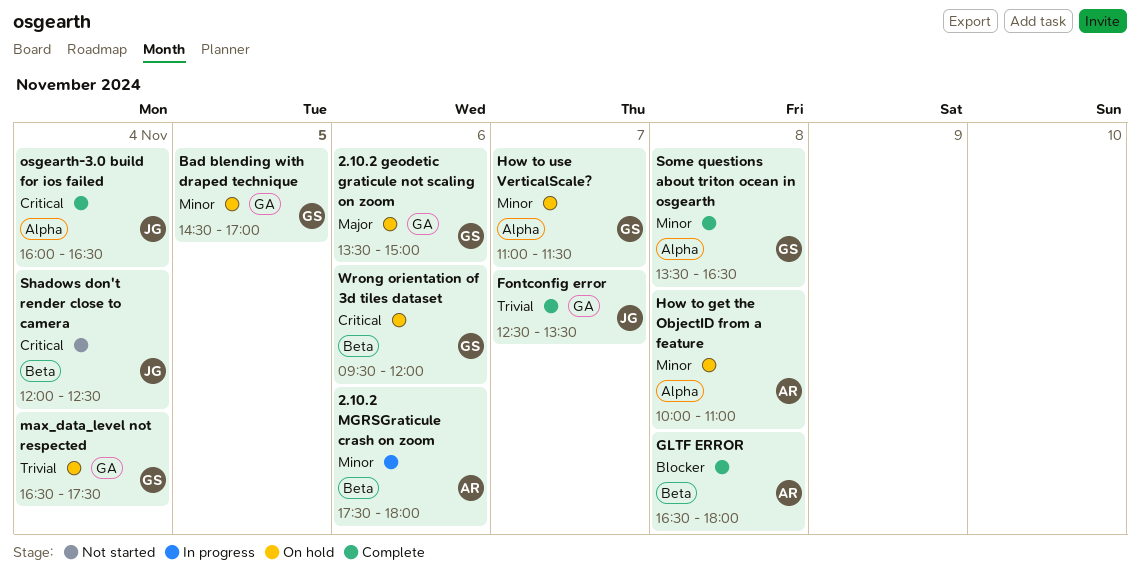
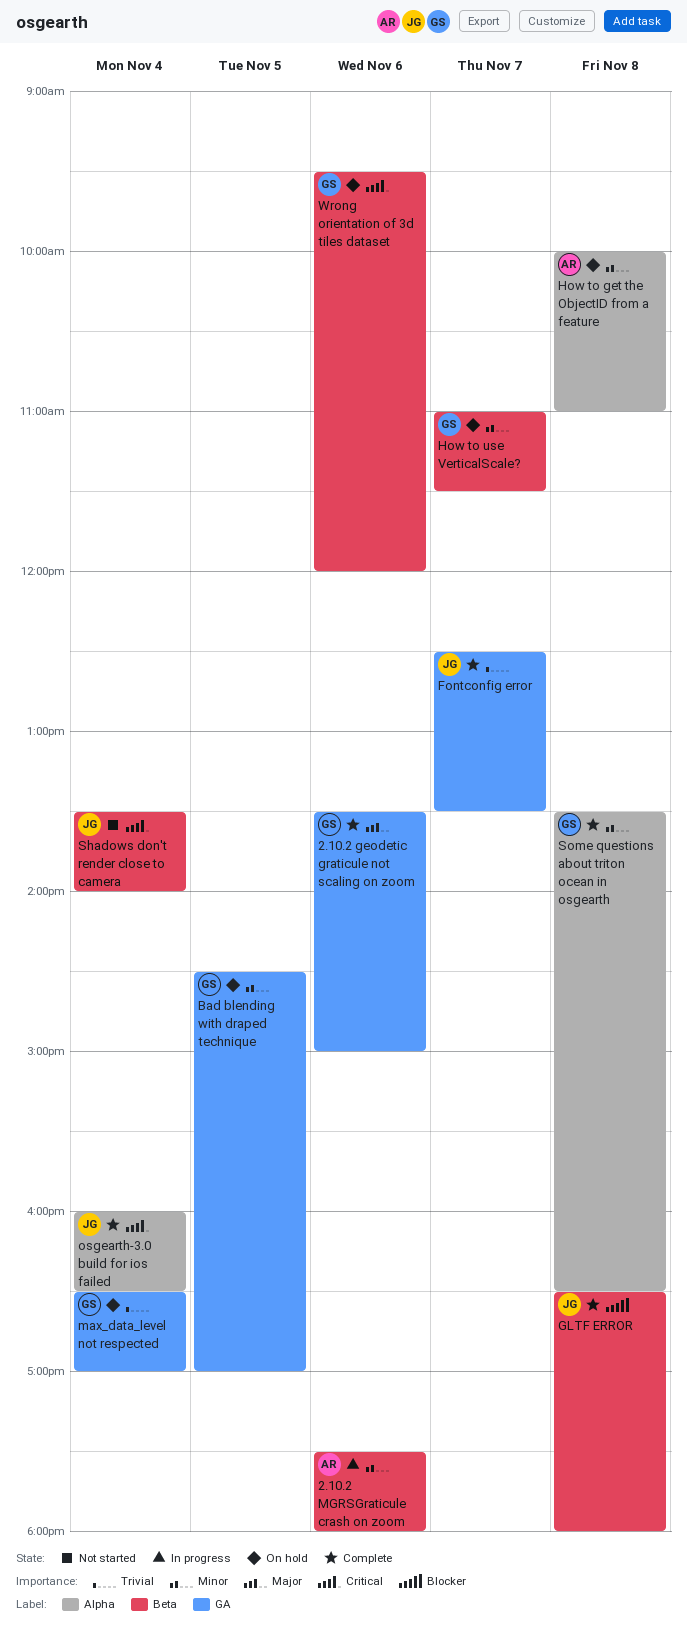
2.10.2 geodetic graticule not scaling on zoom, status: On hold -> Complete
GLTF ERROR, owner: AR -> JG
How to use VerticalScale?, label: Alpha -> Beta
max_data_level not respected, ends: 17:30 -> 17:00
Shadows don't render close to camera, begins: 12:00 -> 13:30
Shadows don't render close to camera, ends: 12:30 -> 14:00

